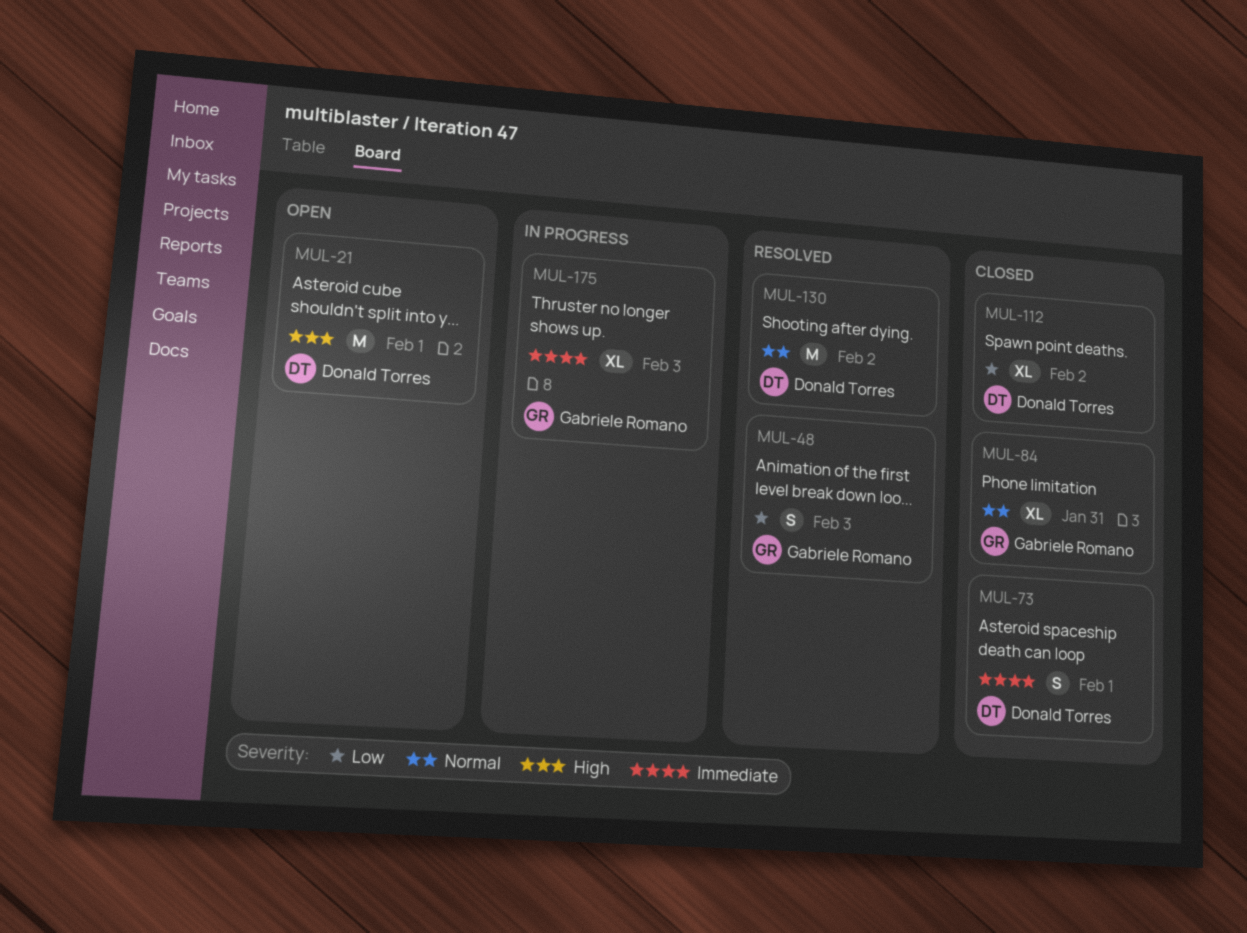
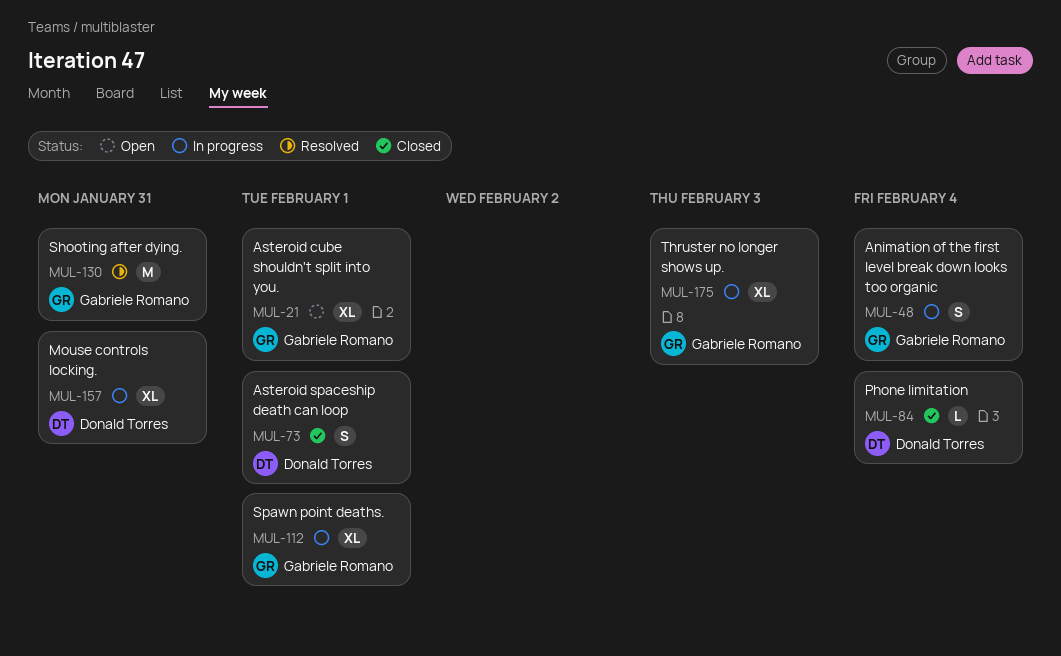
MUL-21, owner: Donald Torres -> Gabriele Romano
MUL-21, estimate: M -> XL
MUL-48, status: Resolved -> In progress
MUL-48, due: Feb 3 -> Feb 4
MUL-84, owner: Gabriele Romano -> Donald Torres
MUL-84, estimate: XL -> L
MUL-84, due: Jan 31 -> Feb 4
MUL-112, status: Closed -> In progress
MUL-112, owner: Donald Torres -> Gabriele Romano
MUL-112, due: Feb 2 -> Feb 1
MUL-130, owner: Donald Torres -> Gabriele Romano
MUL-130, due: Feb 2 -> Jan 31
MUL-157: none -> present

